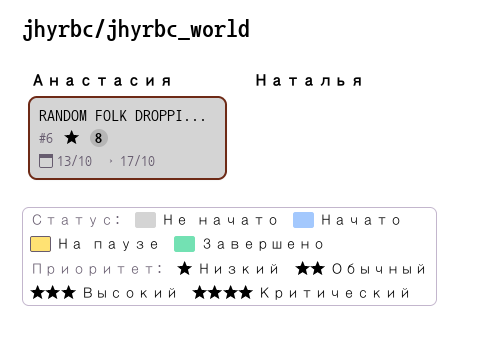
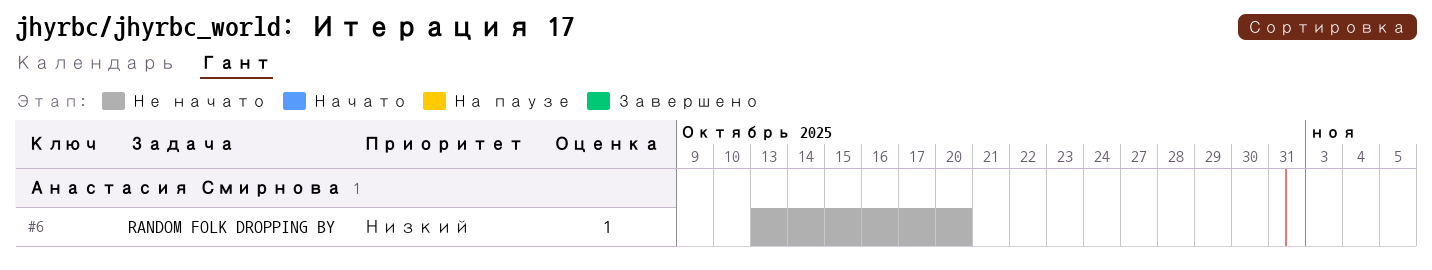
#6, estimate: 8 -> 1
#6, due: Oct 17 -> Oct 20

